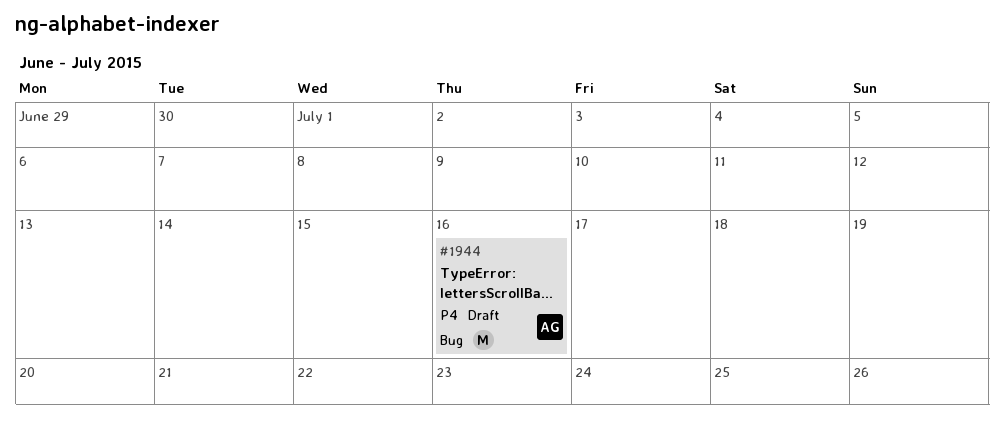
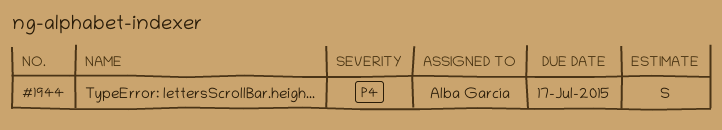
#1944, estimate: M -> S
#1944, due: Jul 16 -> Jul 17

